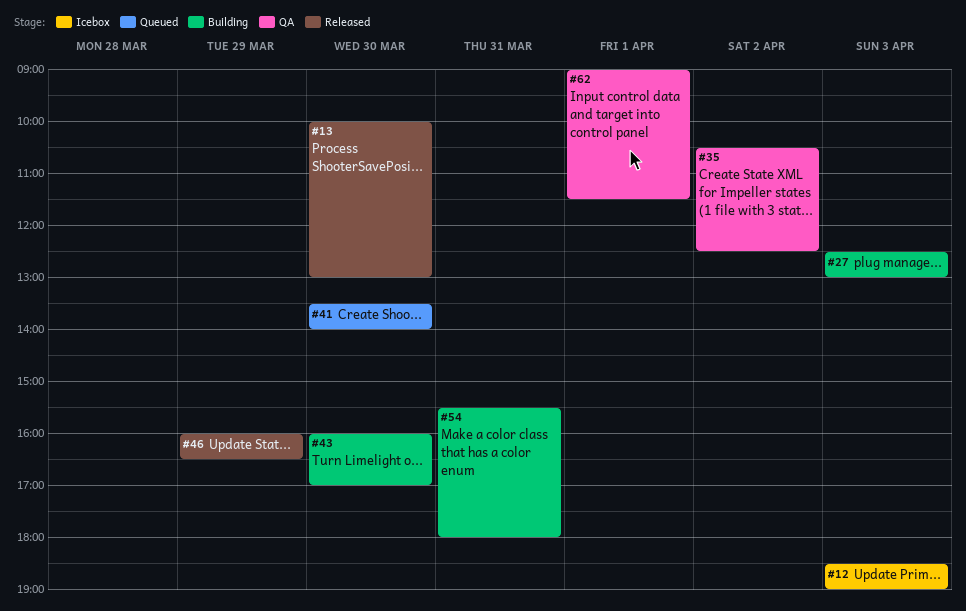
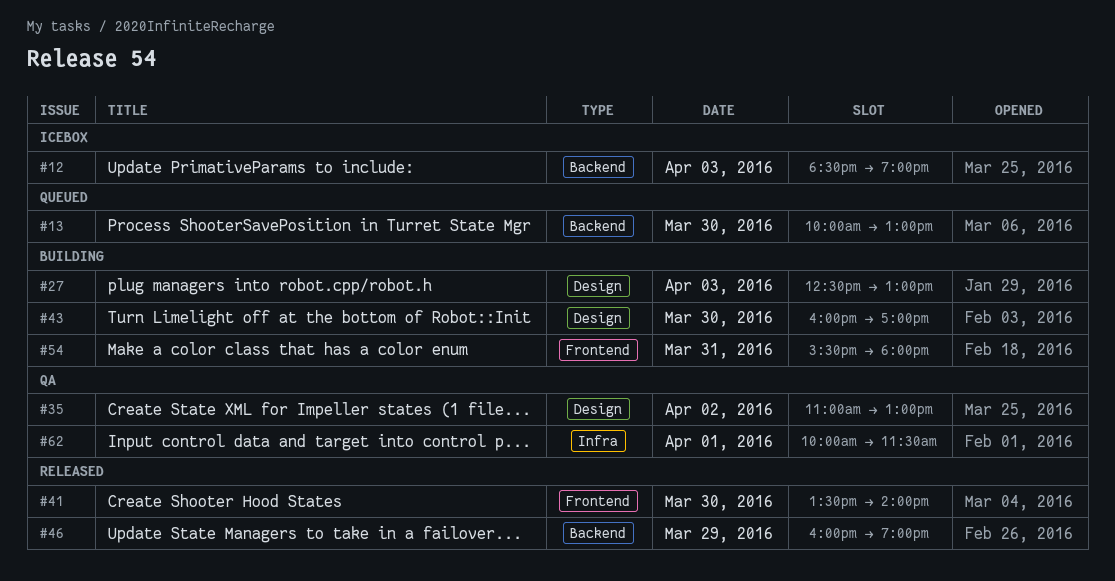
#13, status: Released -> Queued
#35, begins: 10:30 -> 11:00
#35, ends: 12:30 -> 13:00
#41, status: Queued -> Released
#46, ends: 16:30 -> 19:00
#62, begins: 09:00 -> 10:00

